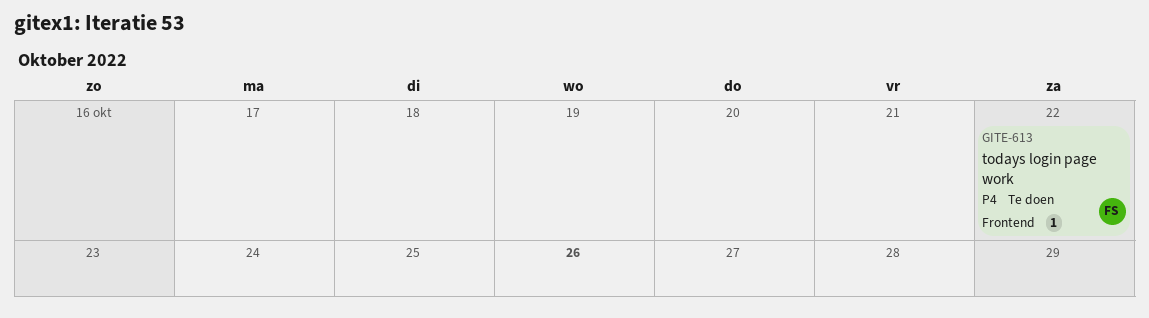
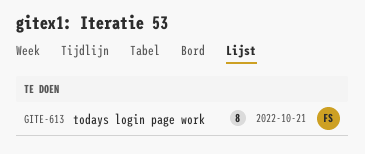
GITE-613, estimate: 1 -> 8
GITE-613, due: Oct 22 -> Oct 21

